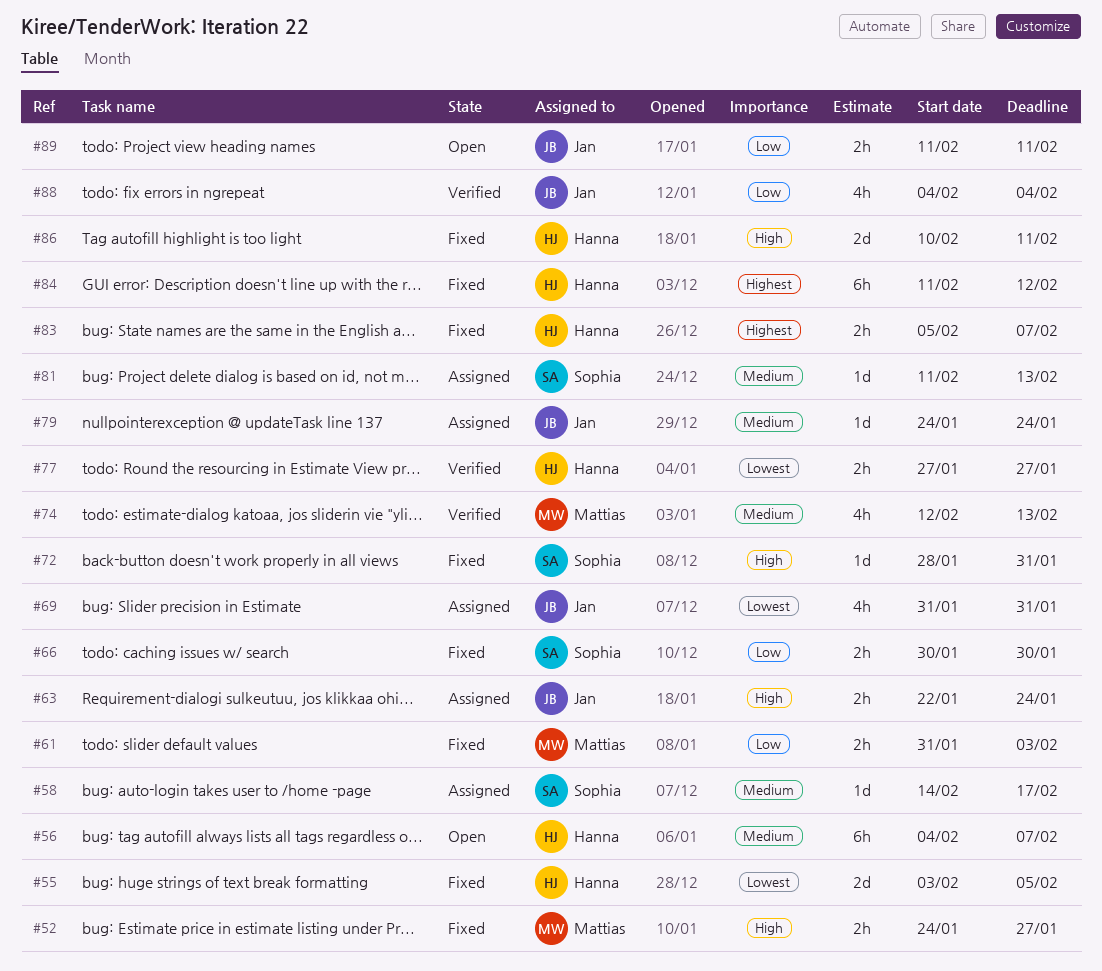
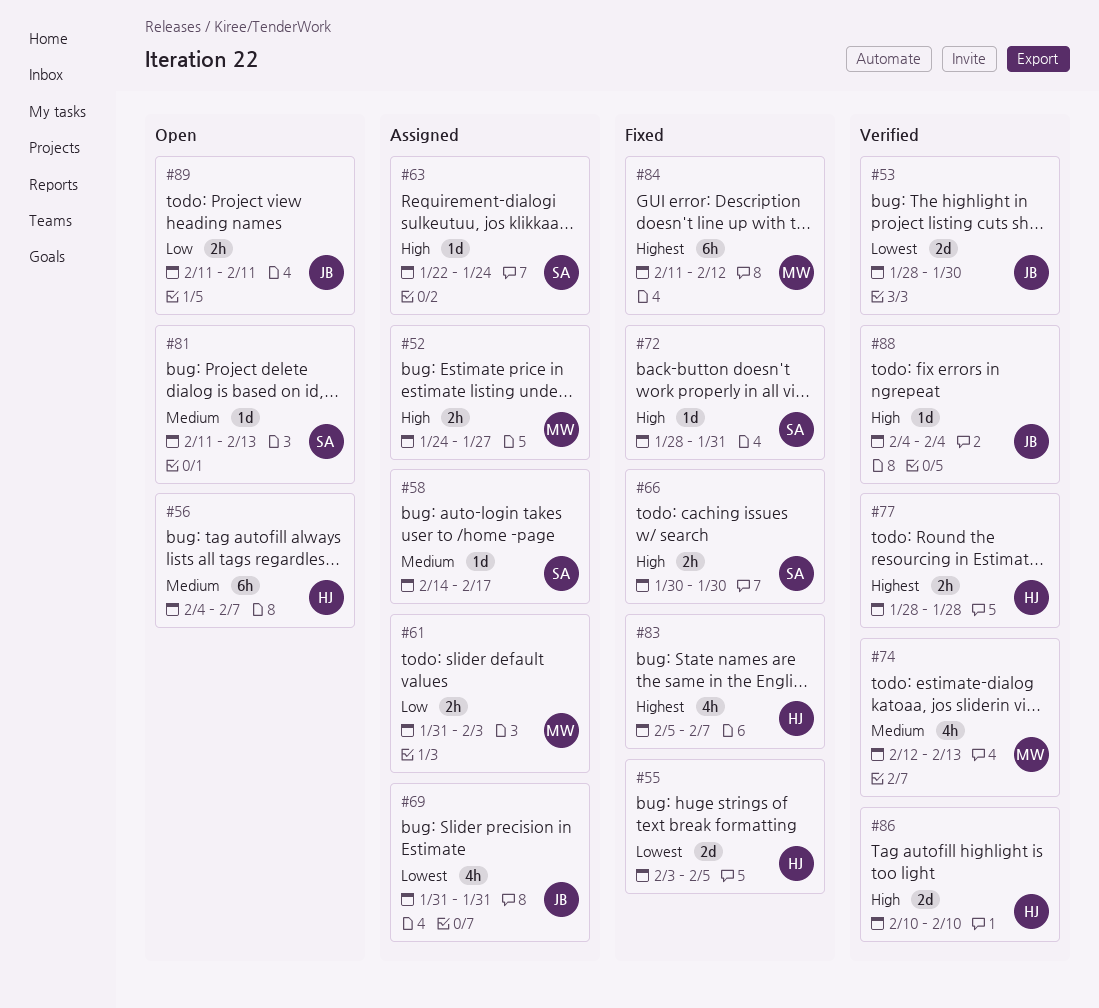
#52, status: Fixed -> Assigned
#53: none -> present
#61, status: Fixed -> Assigned
#63, owner: Jan -> Sophia
#63, estimate: 2h -> 1d
#66, priority: Low -> High
#77, priority: Lowest -> Highest
#77, start: Jan 27 -> Jan 28
#77, due: Jan 27 -> Jan 28
#79: present -> none
#81, status: Assigned -> Open
#83, estimate: 2h -> 4h
#84, owner: Hanna -> Mattias
#86, status: Fixed -> Verified
#86, due: Feb 11 -> Feb 10
#88, priority: Low -> High
#88, estimate: 4h -> 1d

